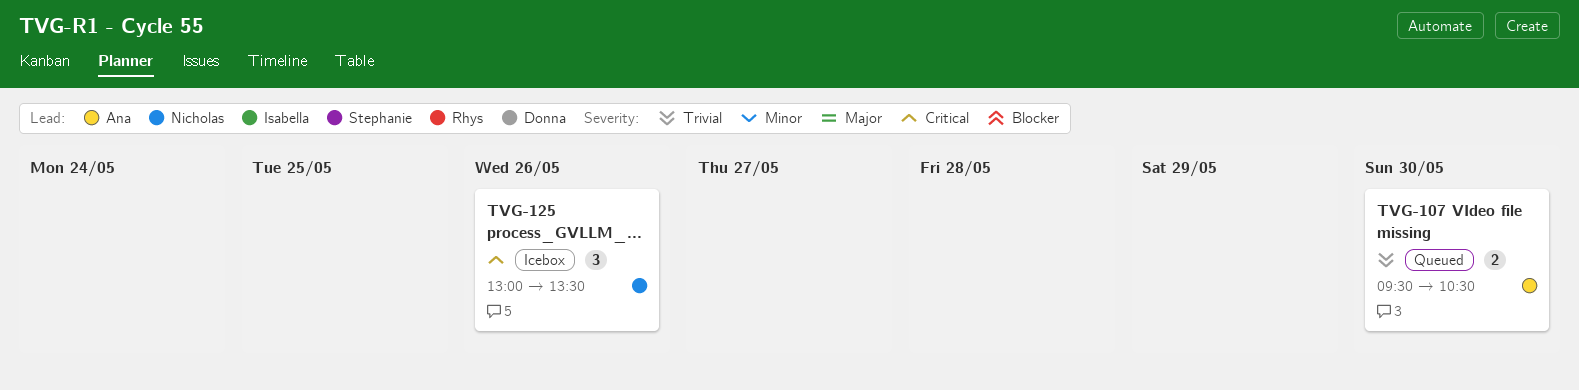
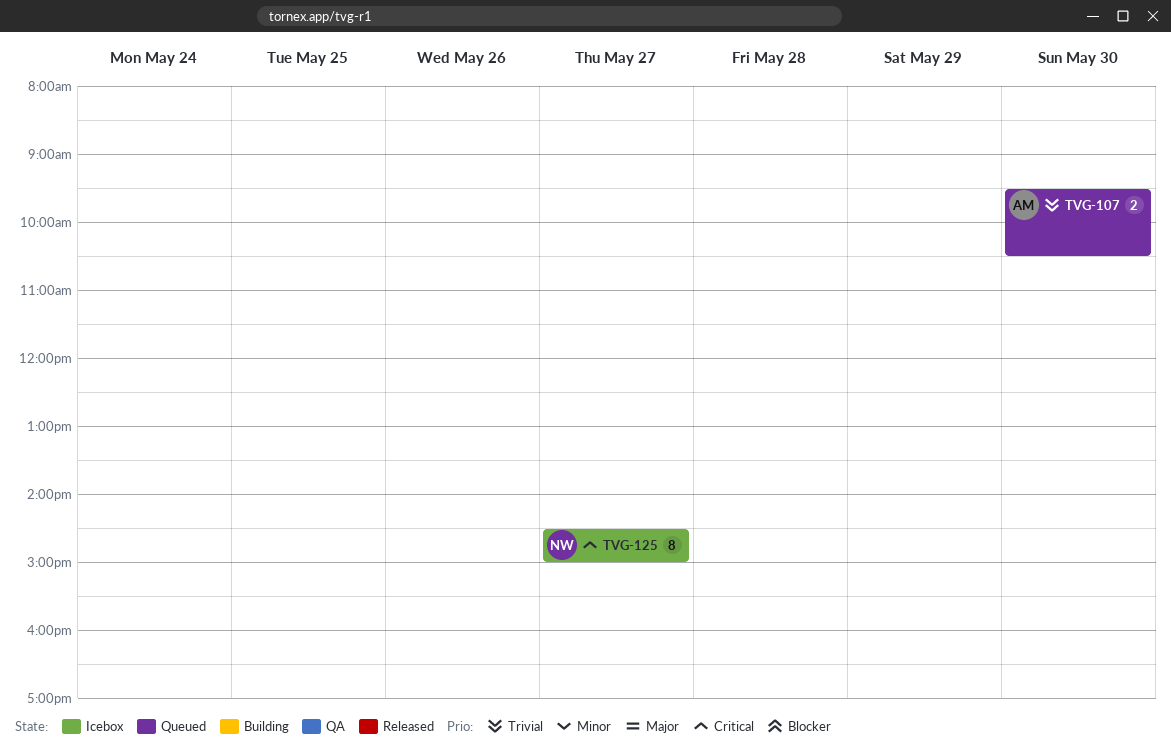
TVG-125, estimate: 3 -> 8
TVG-125, day: May 26 -> May 27
TVG-125, begins: 13:00 -> 14:30
TVG-125, ends: 13:30 -> 15:00

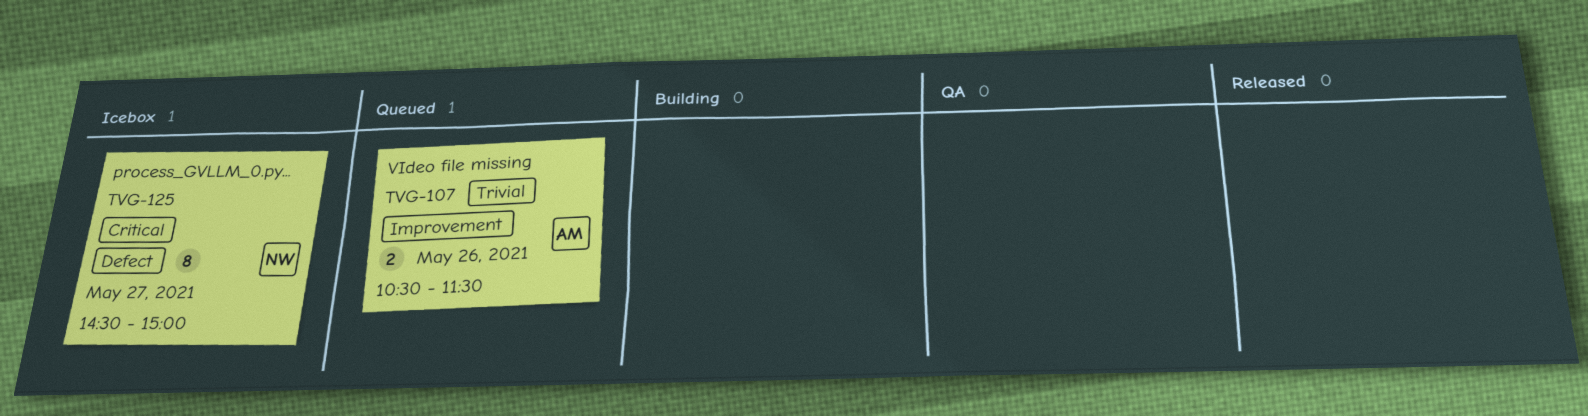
TVG-107, day: May 30 -> May 26
TVG-107, begins: 09:30 -> 10:30
TVG-107, ends: 10:30 -> 11:30

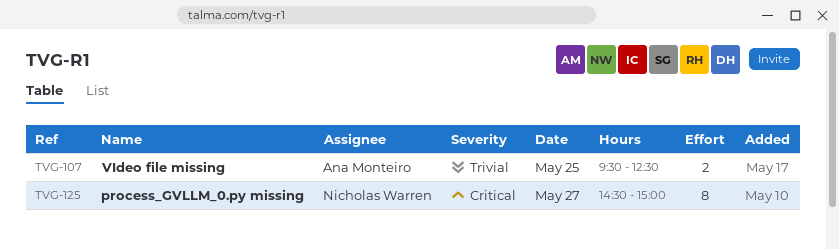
TVG-107, day: May 26 -> May 25
TVG-107, begins: 10:30 -> 09:30
TVG-107, ends: 11:30 -> 12:30

